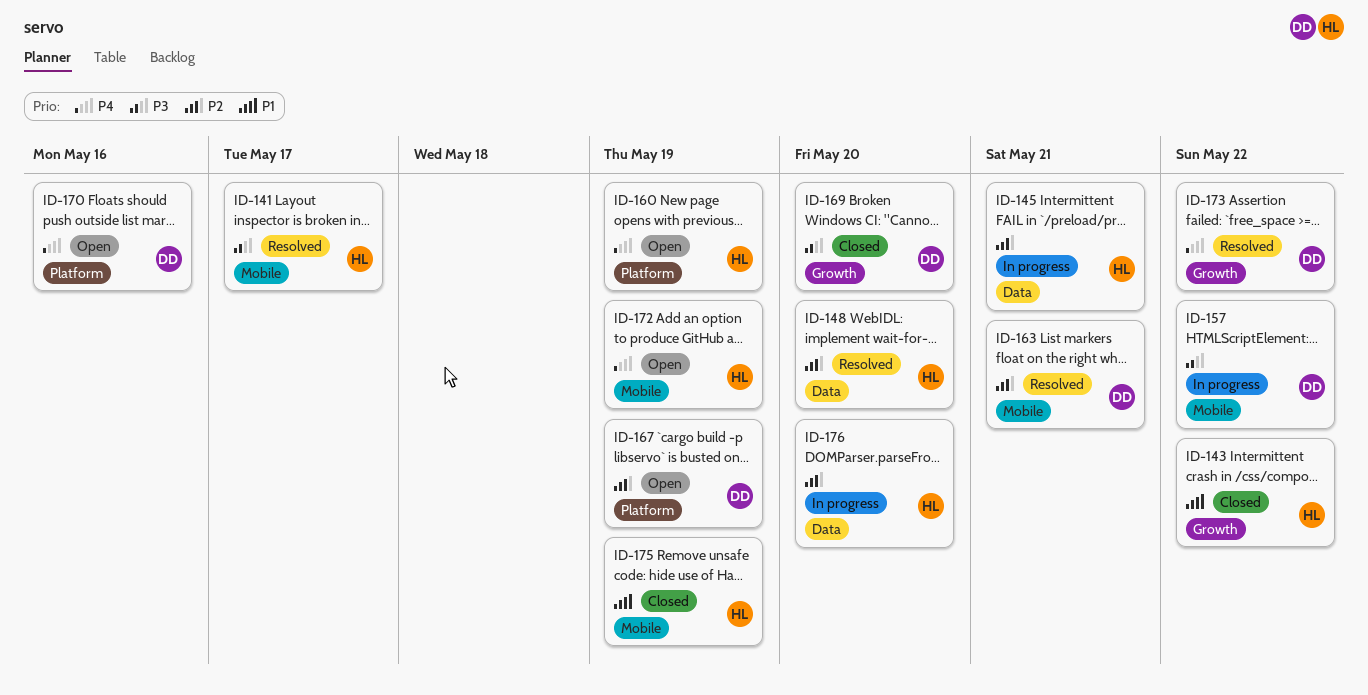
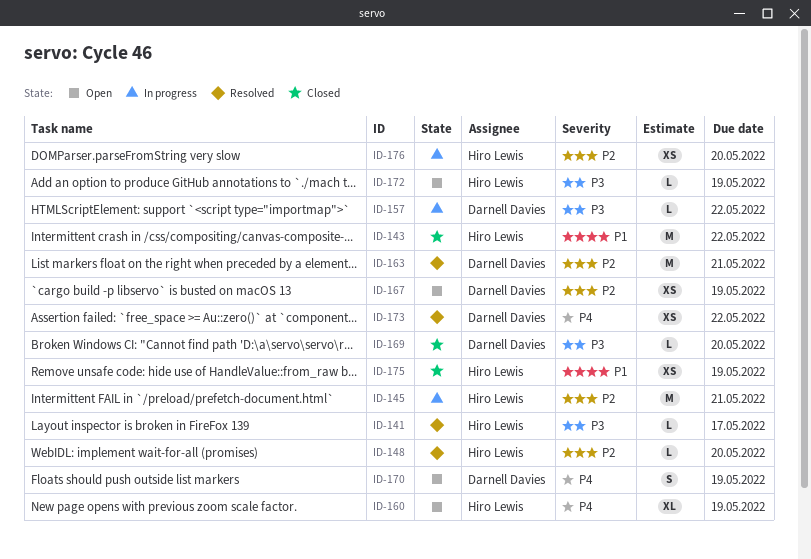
ID-170, due: May 16 -> May 19
ID-172, priority: P4 -> P3

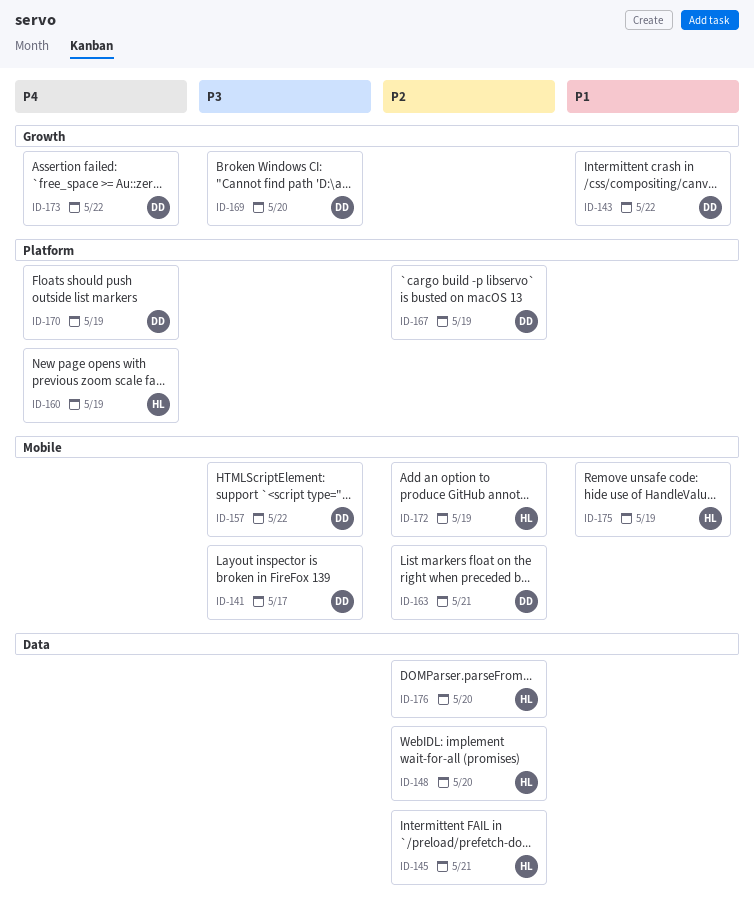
ID-141, owner: Hiro Lewis -> Darnell Davies
ID-143, owner: Hiro Lewis -> Darnell Davies
ID-172, priority: P3 -> P2

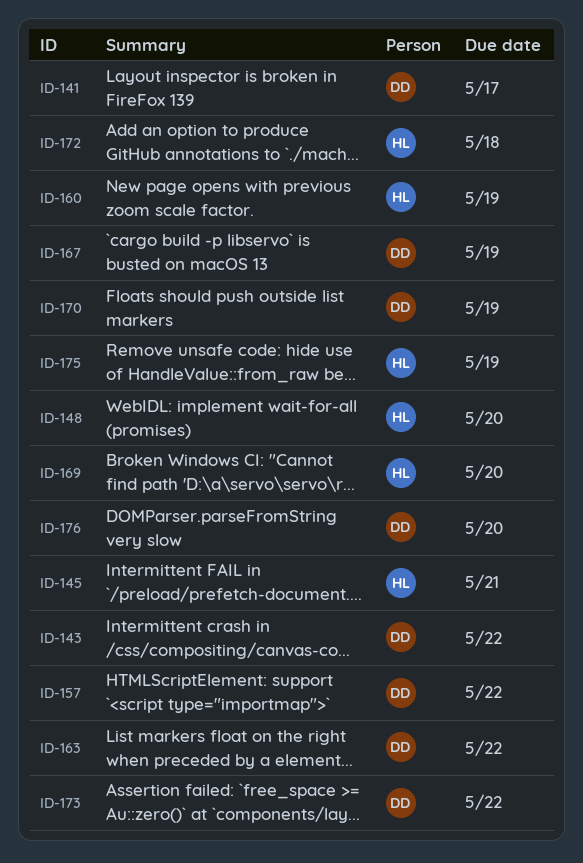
ID-163, due: May 21 -> May 22
ID-169, owner: DD -> HL
ID-172, due: May 19 -> May 18
ID-176, owner: HL -> DD

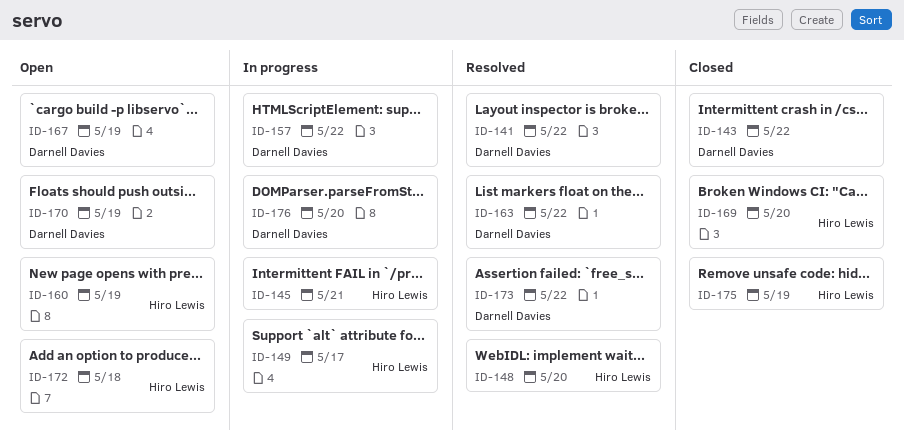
ID-141, due: May 17 -> May 22
ID-149: none -> present

